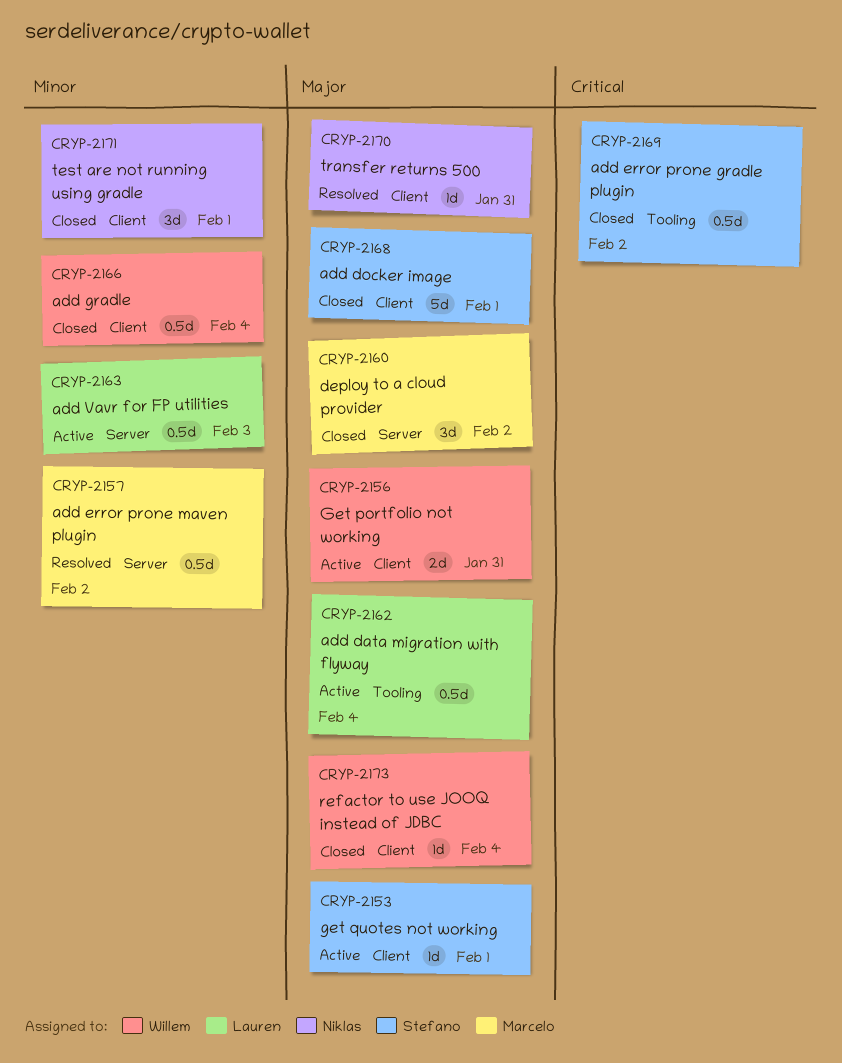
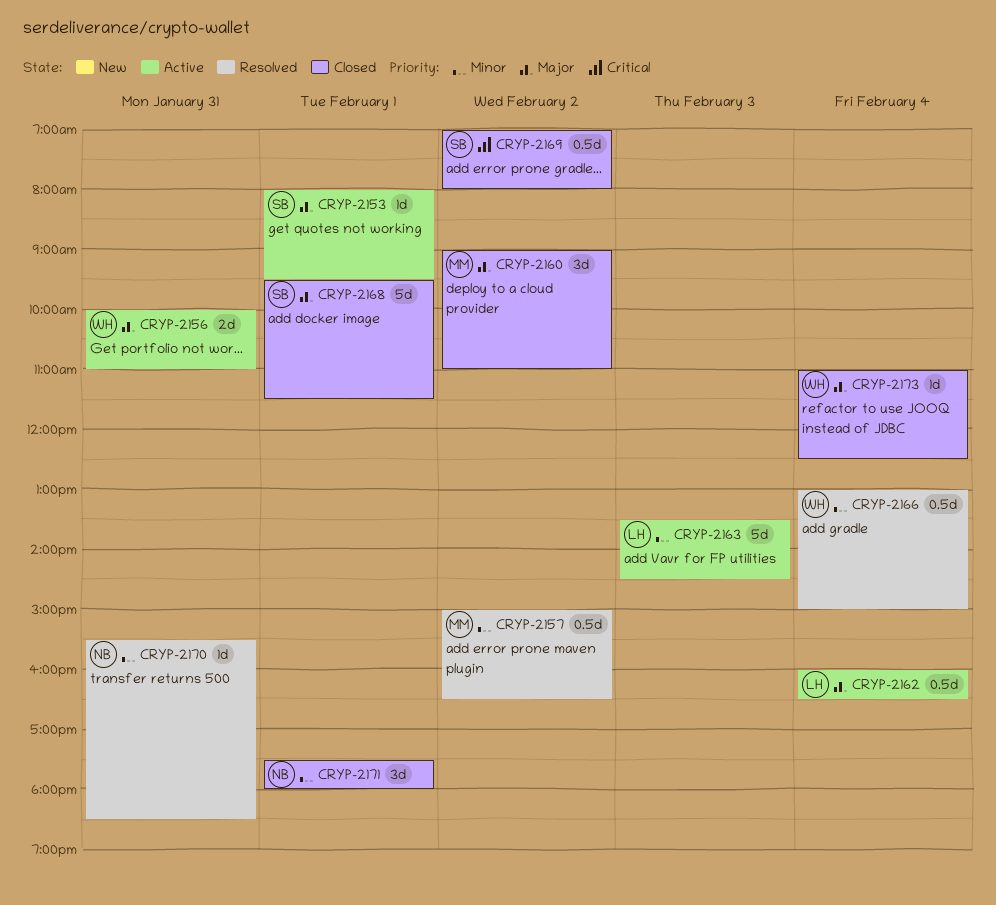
CRYP-2163, estimate: 0.5d -> 5d
CRYP-2166, status: Closed -> Resolved
CRYP-2170, priority: Major -> Minor

